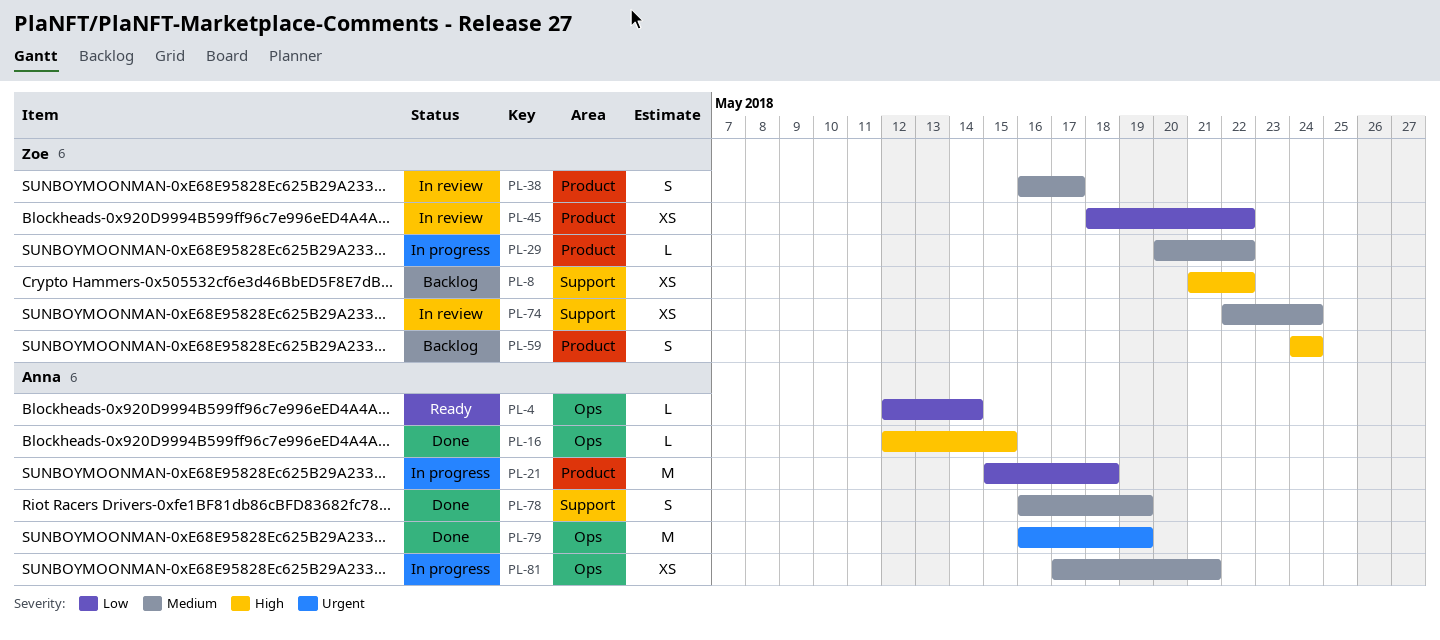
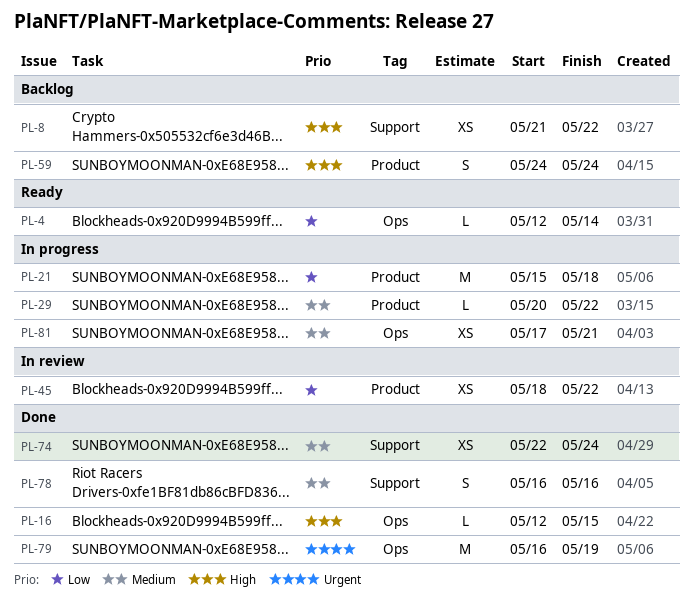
PL-38: present -> none
PL-74, status: In review -> Done
PL-78, due: May 19 -> May 16

